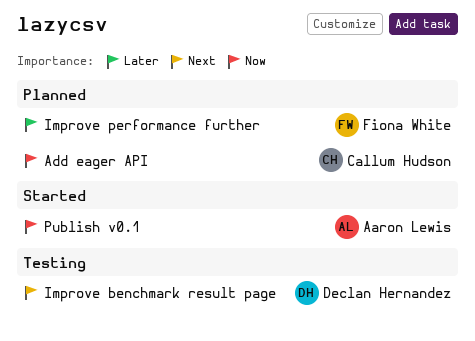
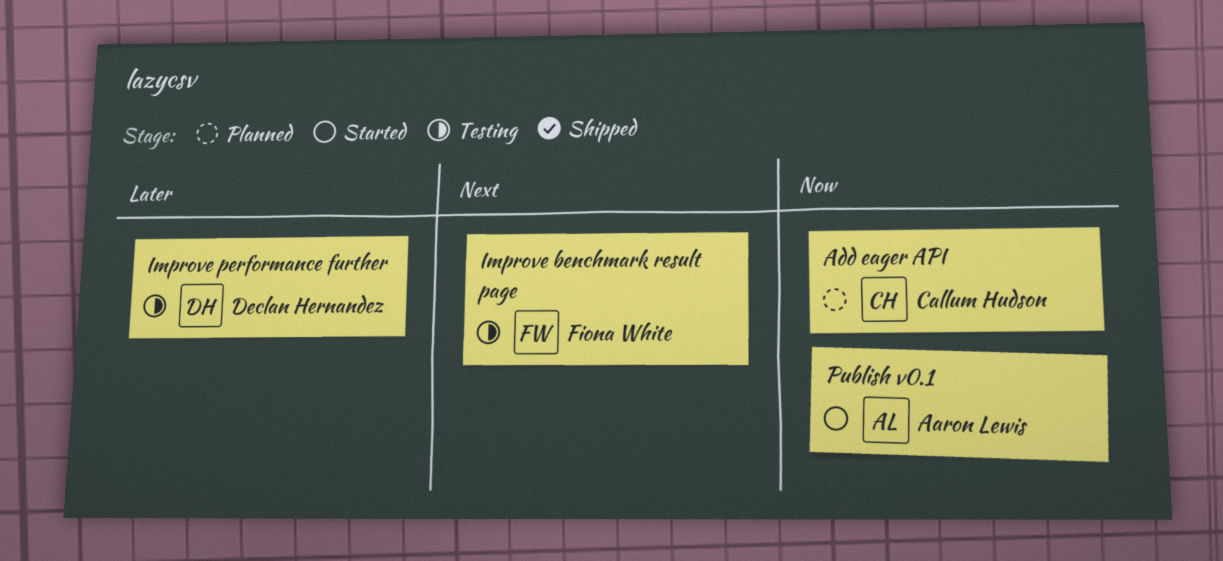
Improve benchmark result page, owner: Declan Hernandez -> Fiona White
Improve performance further, status: Planned -> Testing
Improve performance further, owner: Fiona White -> Declan Hernandez

